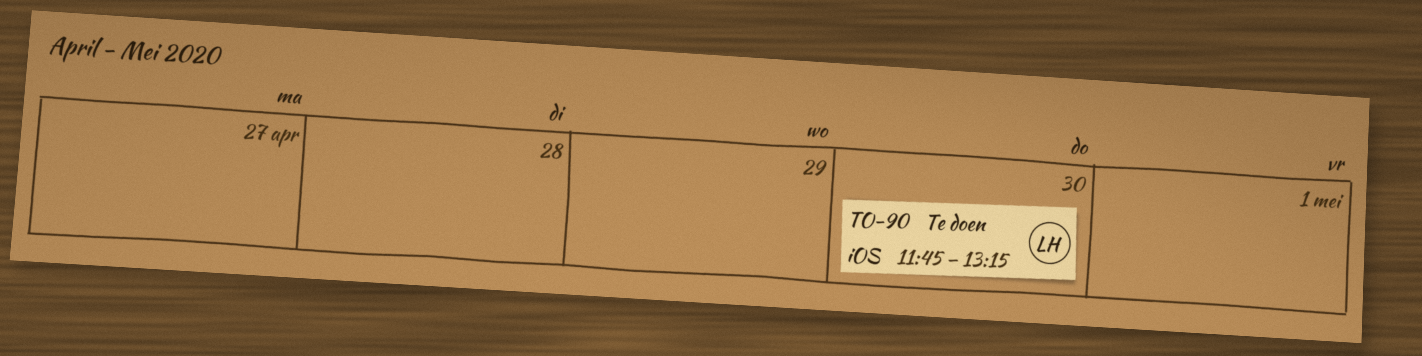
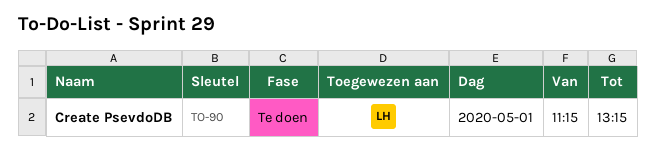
TO-90, day: Apr 30 -> May 1
TO-90, begins: 11:45 -> 11:15

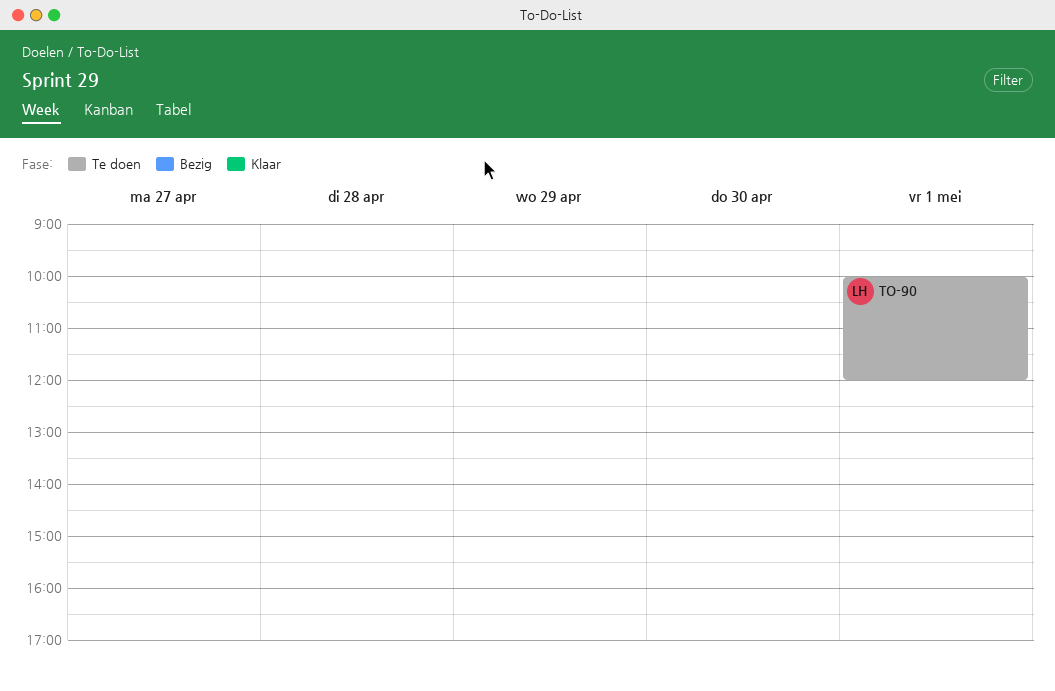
TO-90, begins: 11:15 -> 10:00
TO-90, ends: 13:15 -> 12:00

